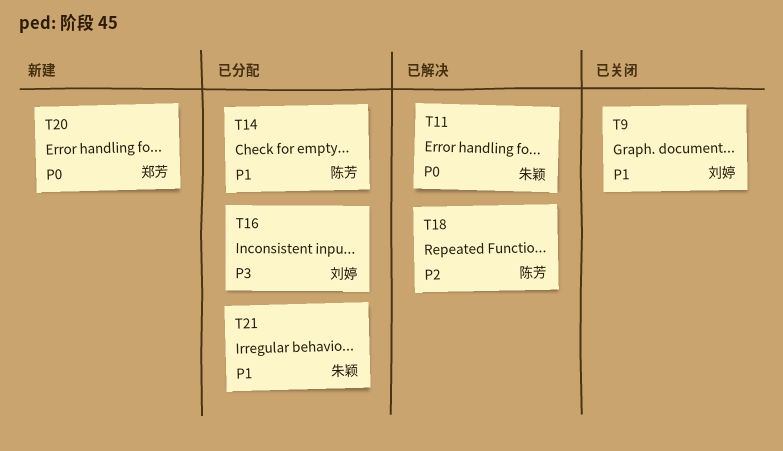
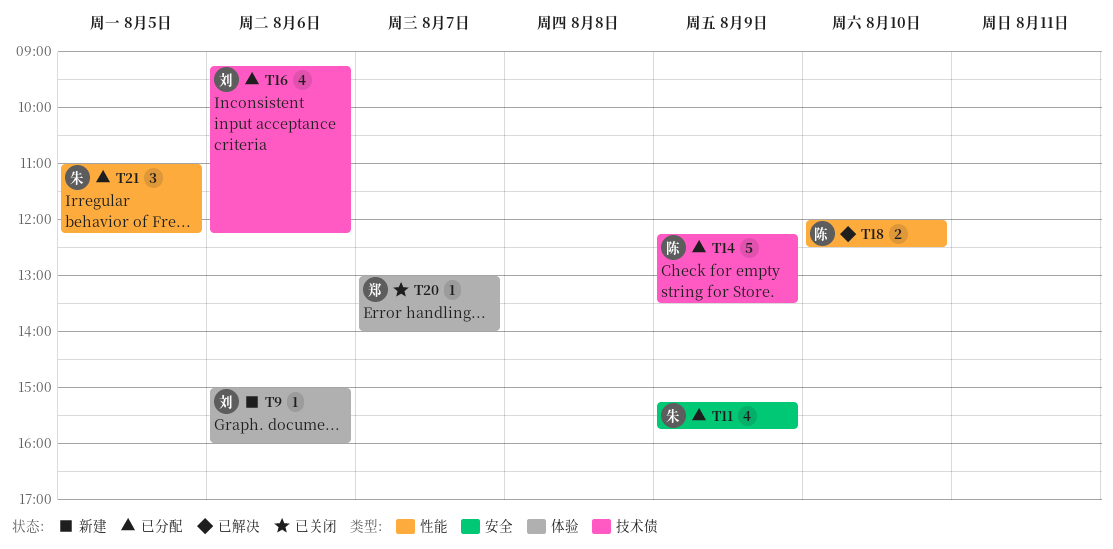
T9, status: 已关闭 -> 新建
T11, status: 已解决 -> 已分配
T20, status: 新建 -> 已关闭

